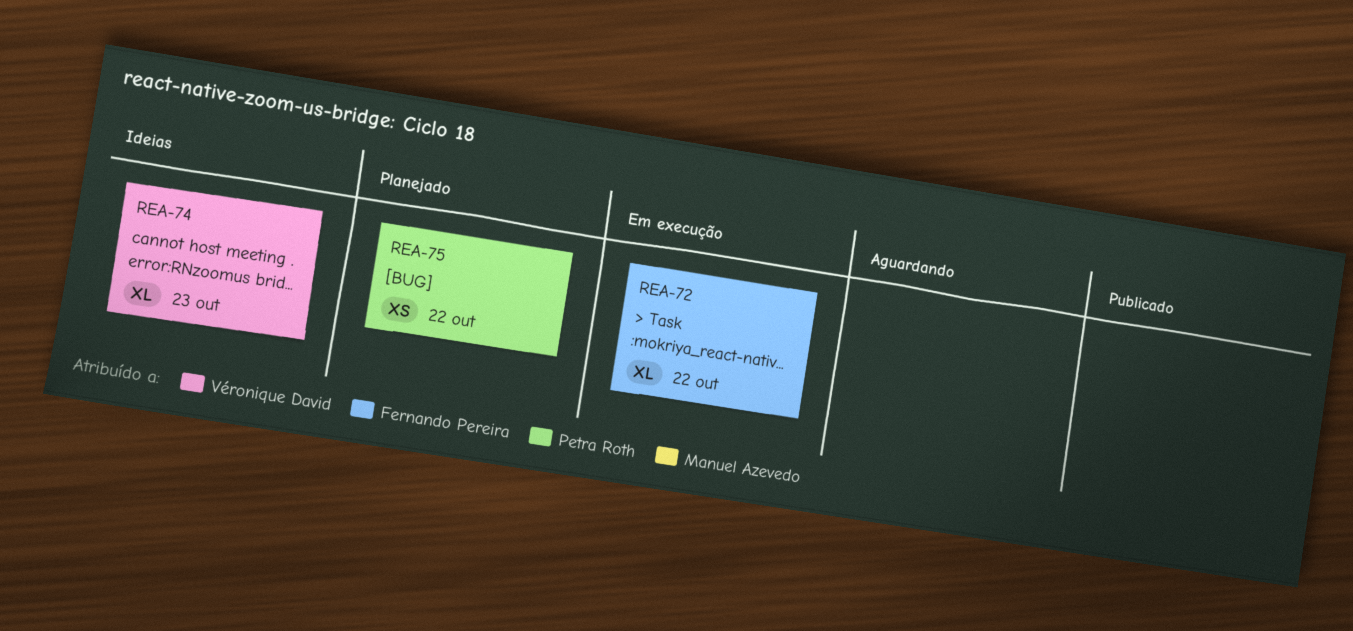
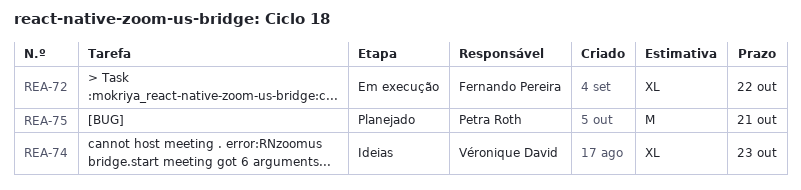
REA-75, estimate: XS -> M
REA-75, due: Oct 22 -> Oct 21

